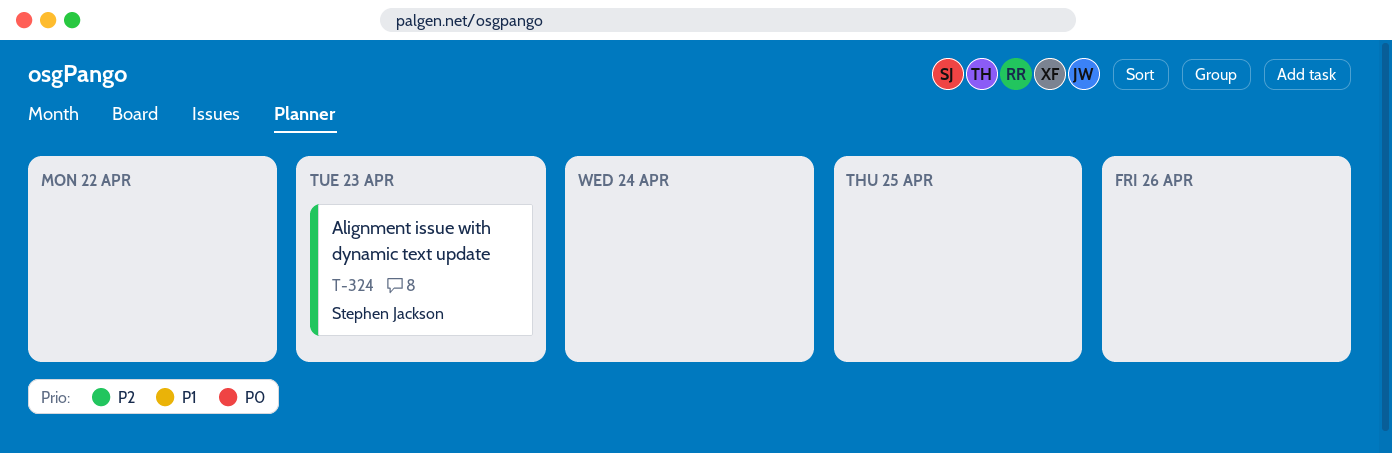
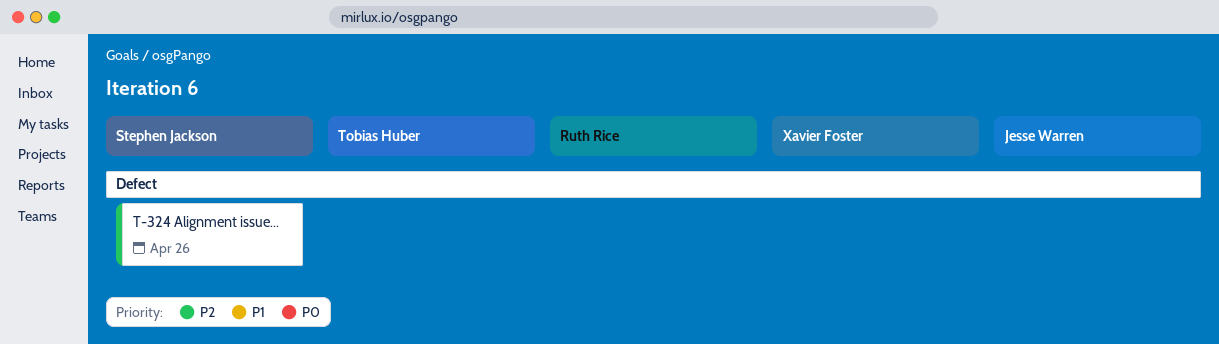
T-324, due: Apr 23 -> Apr 26

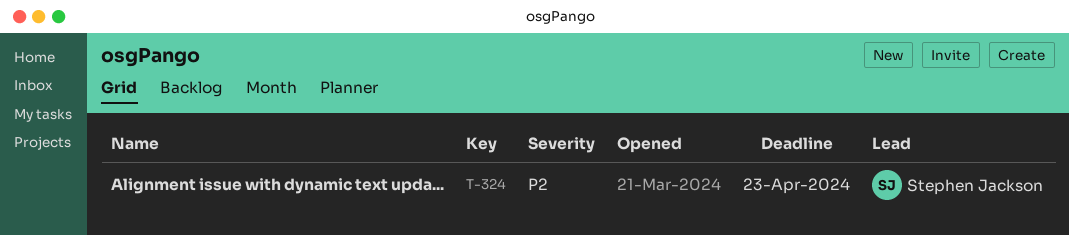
T-324, due: Apr 26 -> Apr 23

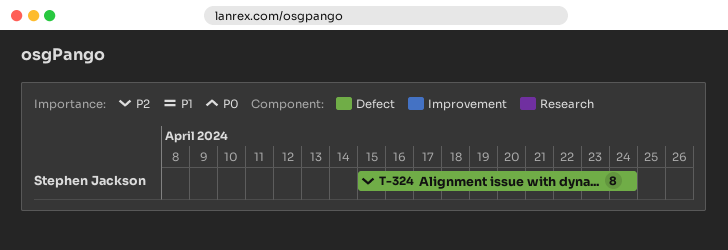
T-324, due: Apr 23 -> Apr 24

